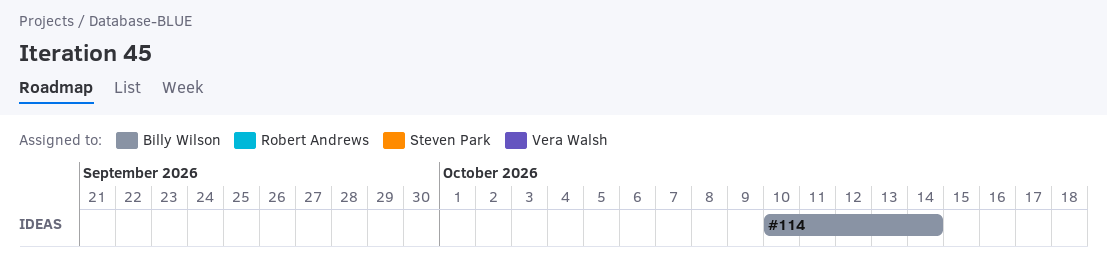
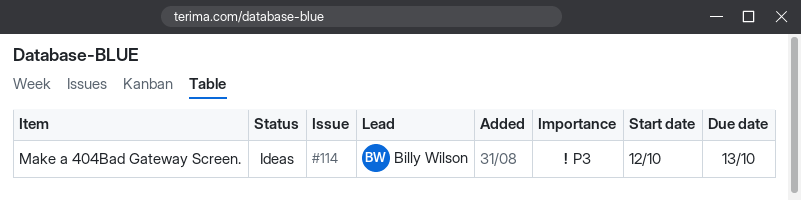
#114, start: Oct 10 -> Oct 12
#114, due: Oct 14 -> Oct 13

